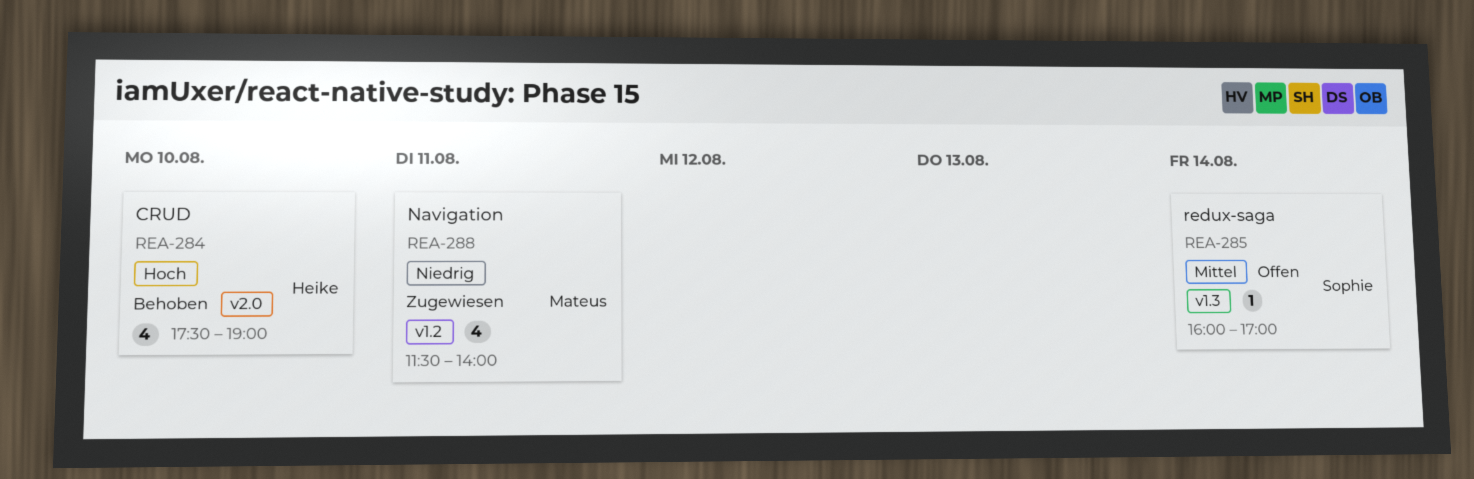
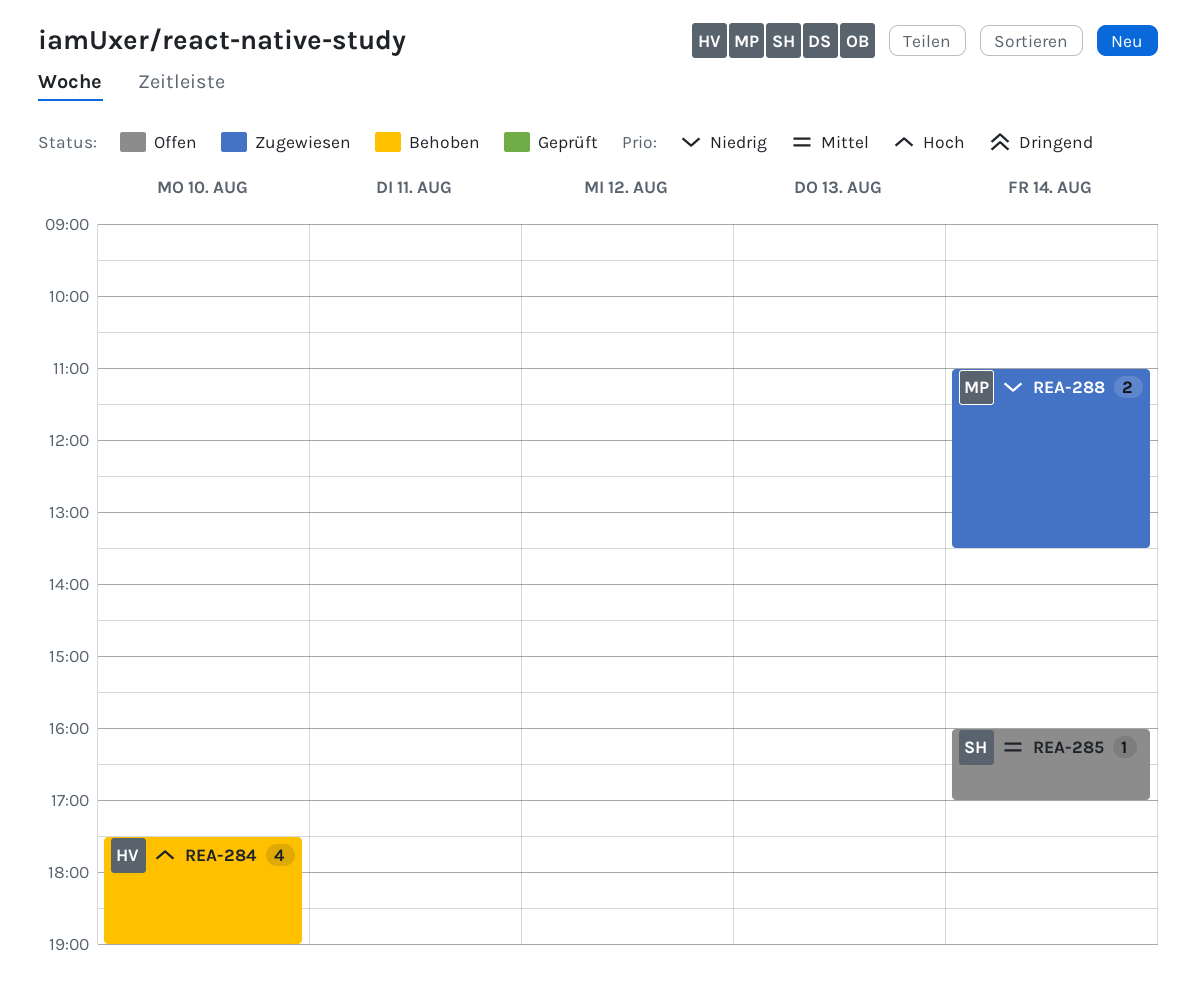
REA-288, estimate: 4 -> 2
REA-288, day: Aug 11 -> Aug 14
REA-288, begins: 11:30 -> 11:00
REA-288, ends: 14:00 -> 13:30

